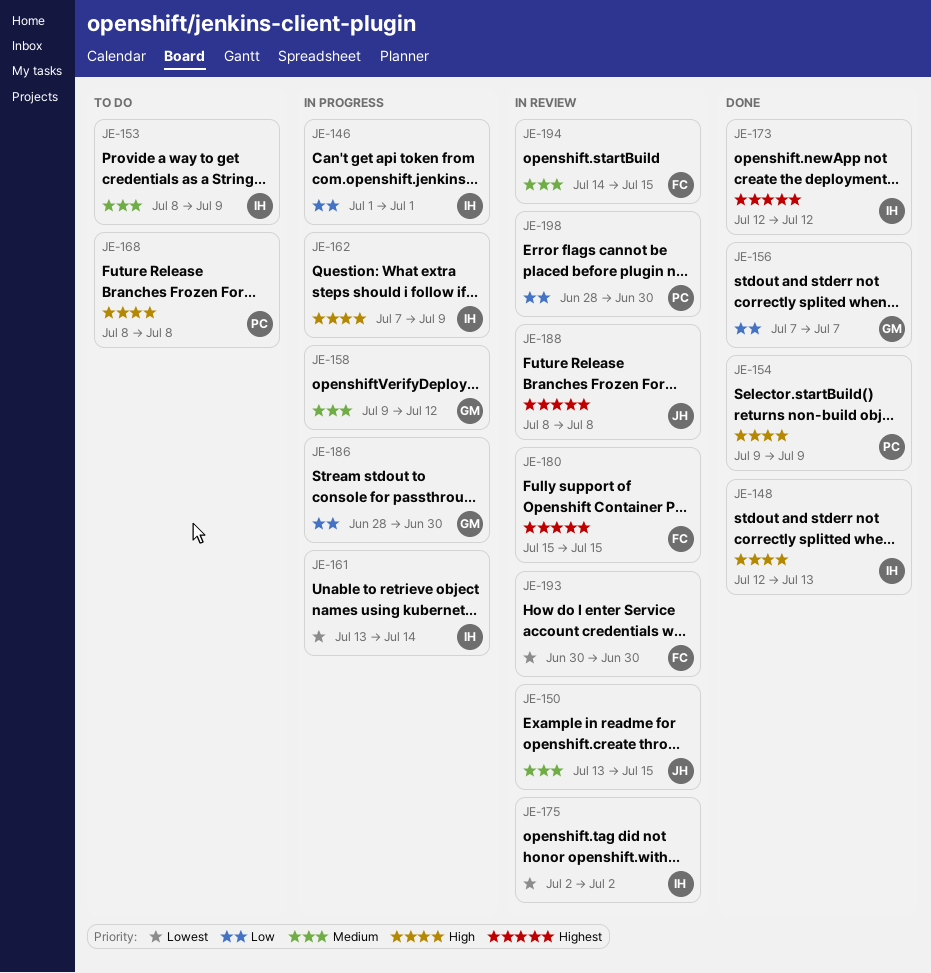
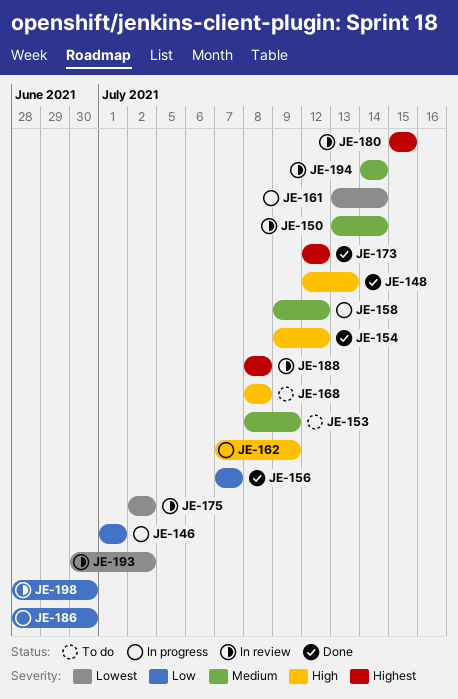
JE-150, due: Jul 15 -> Jul 14
JE-154, due: Jul 9 -> Jul 12
JE-193, due: Jun 30 -> Jul 2
JE-194, due: Jul 15 -> Jul 14

